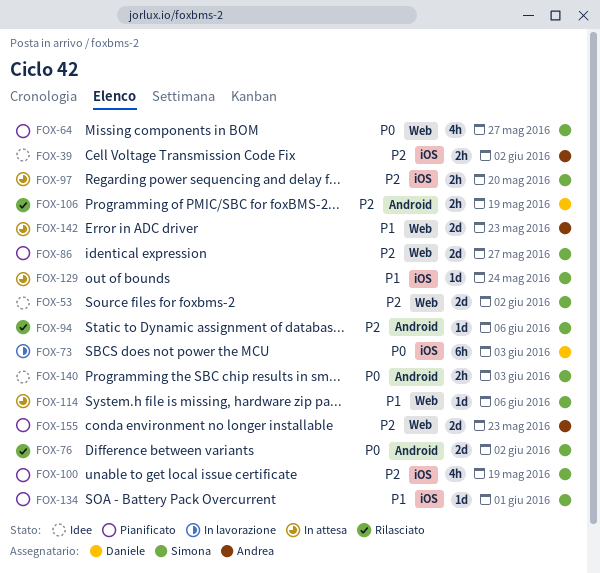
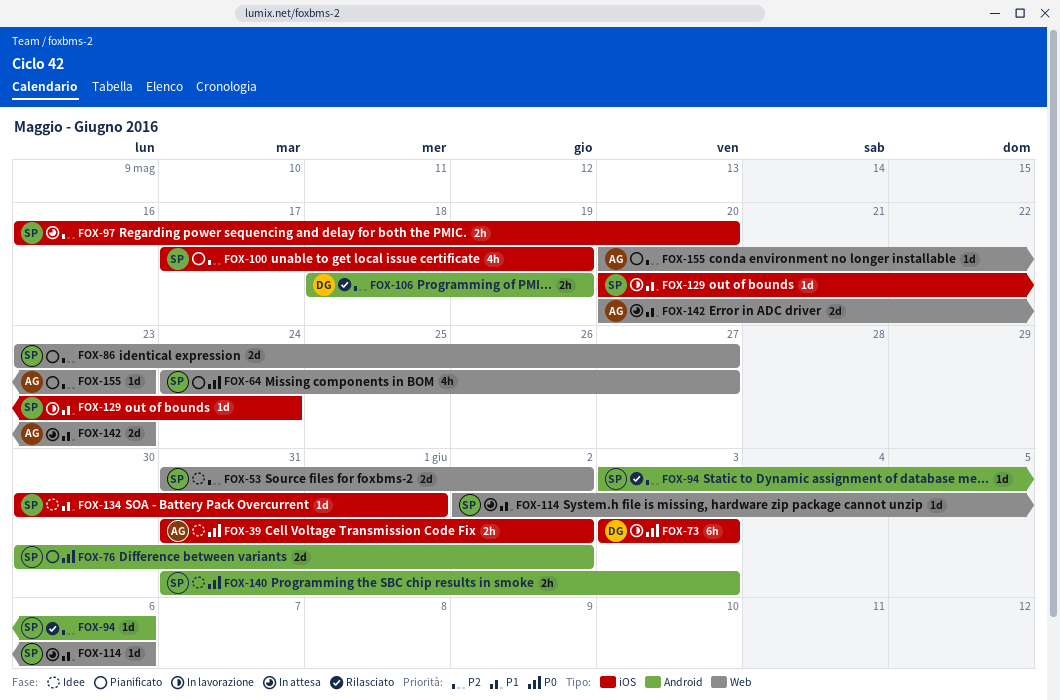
FOX-39, priority: P2 -> P0
FOX-76, status: Rilasciato -> Pianificato
FOX-129, status: In attesa -> In lavorazione
FOX-134, status: Pianificato -> Idee
FOX-155, estimate: 2d -> 1d

